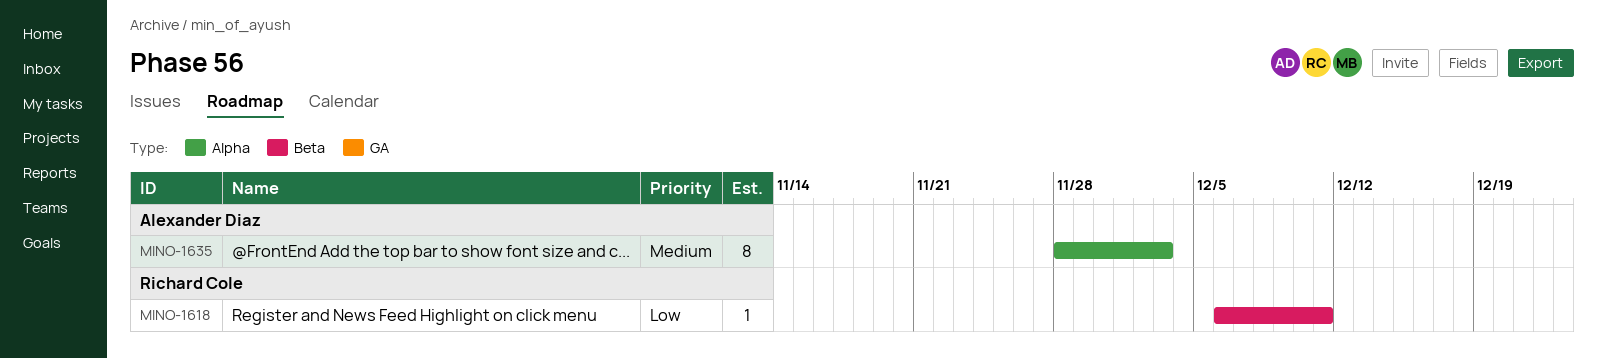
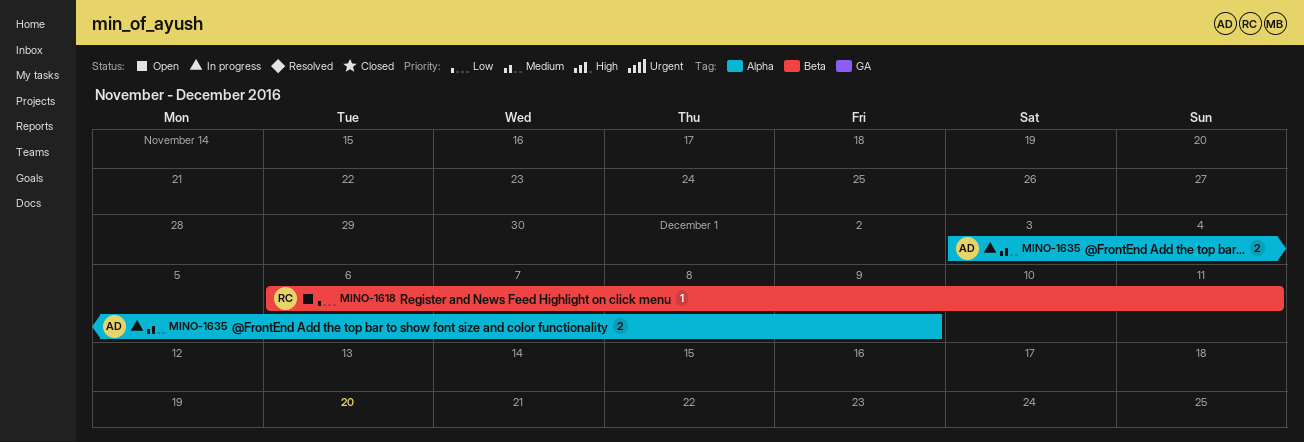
MINO-1635, estimate: 8 -> 2
MINO-1635, start: Nov 28 -> Dec 3
MINO-1635, due: Dec 3 -> Dec 9

